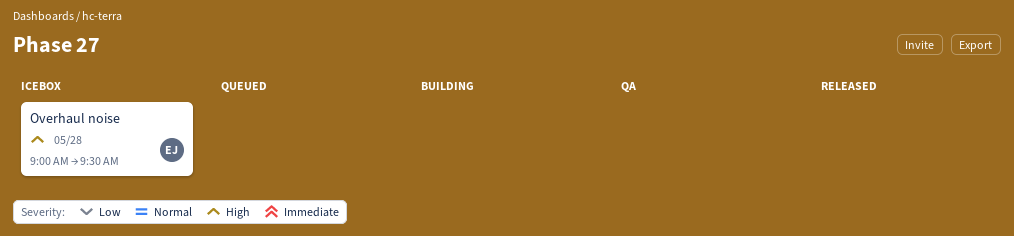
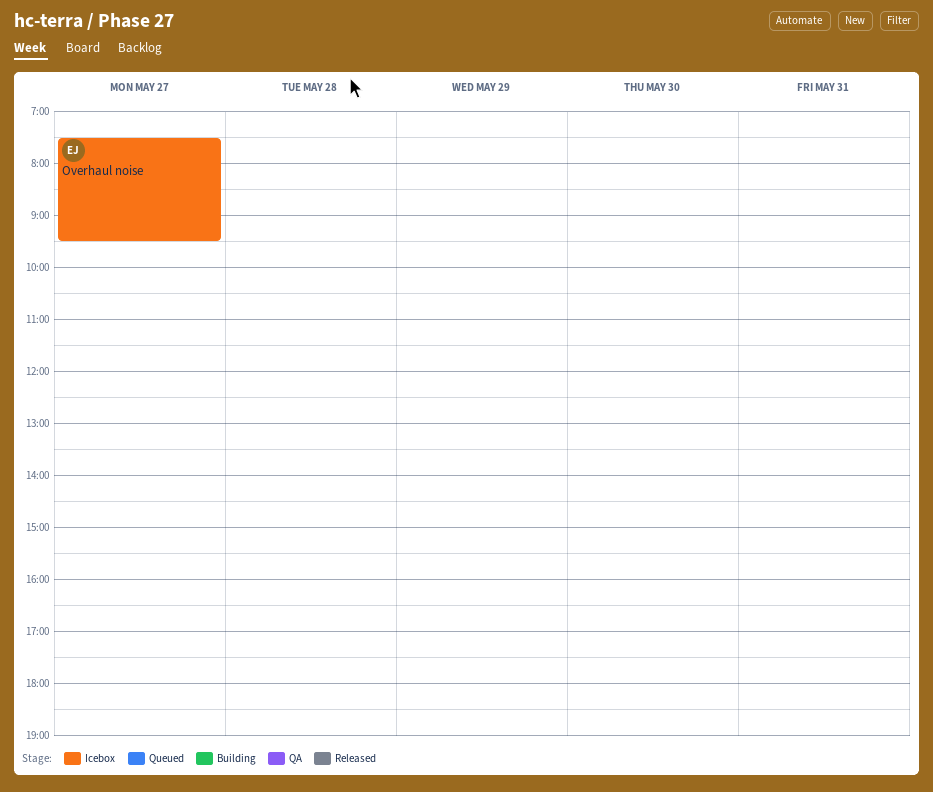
Overhaul noise, day: May 28 -> May 27
Overhaul noise, begins: 09:00 -> 07:30

